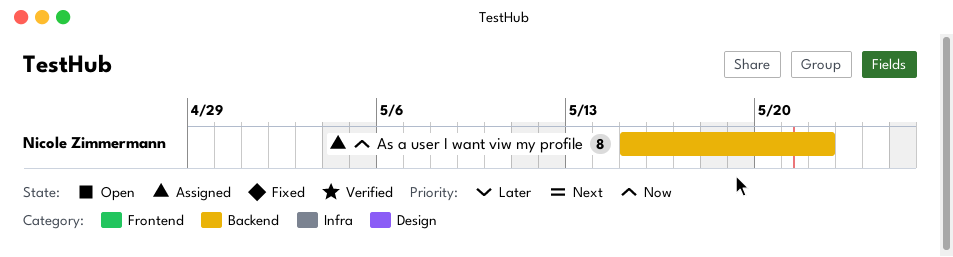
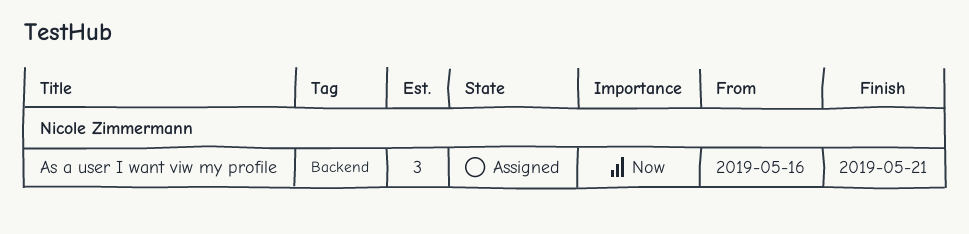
As a user I want viw my profile, estimate: 8 -> 3
As a user I want viw my profile, start: May 15 -> May 16
As a user I want viw my profile, due: May 22 -> May 21

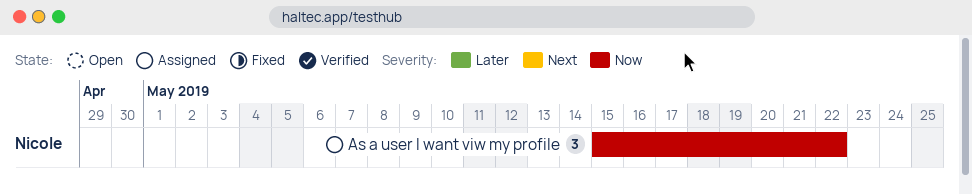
As a user I want viw my profile, start: May 16 -> May 15
As a user I want viw my profile, due: May 21 -> May 22

